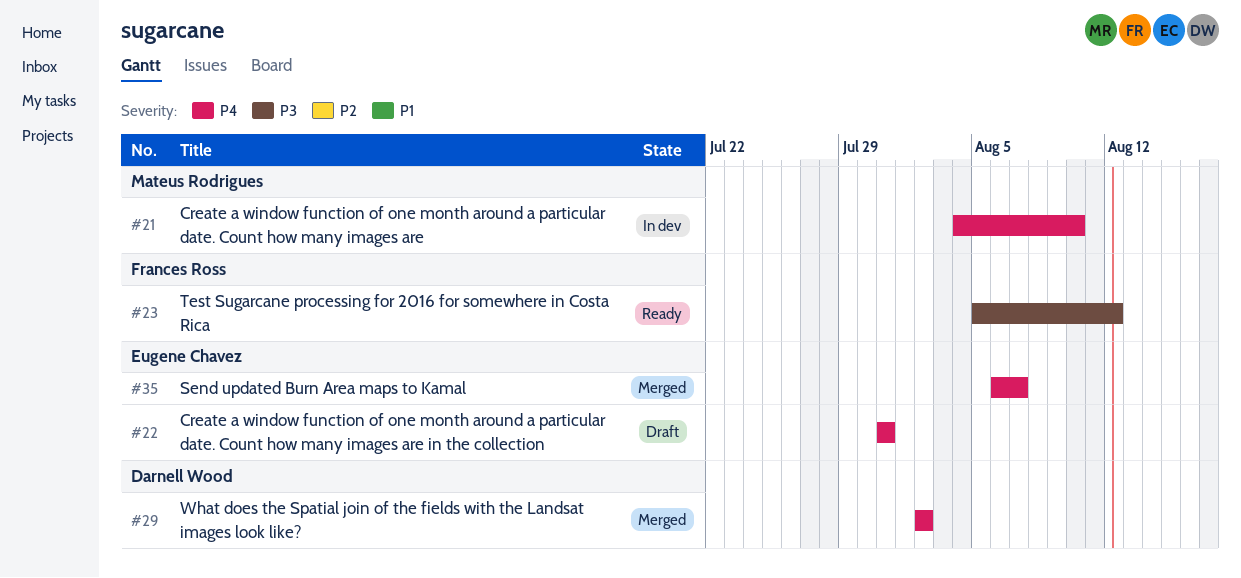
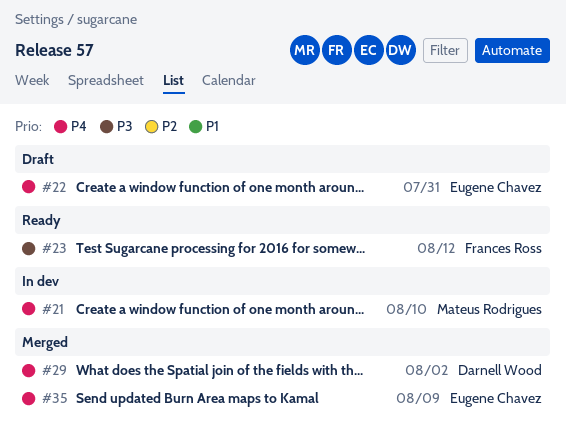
#35, due: Aug 7 -> Aug 9

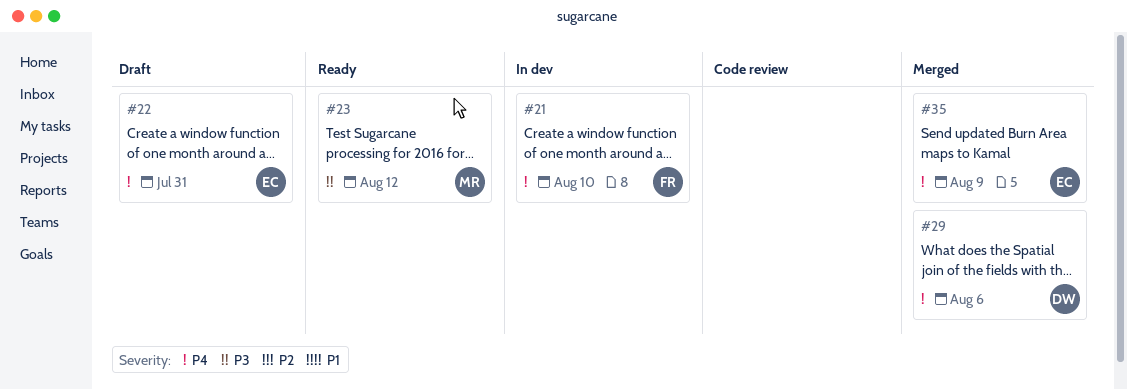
#21, owner: Mateus Rodrigues -> Frances Ross
#23, owner: Frances Ross -> Mateus Rodrigues
#29, due: Aug 2 -> Aug 6

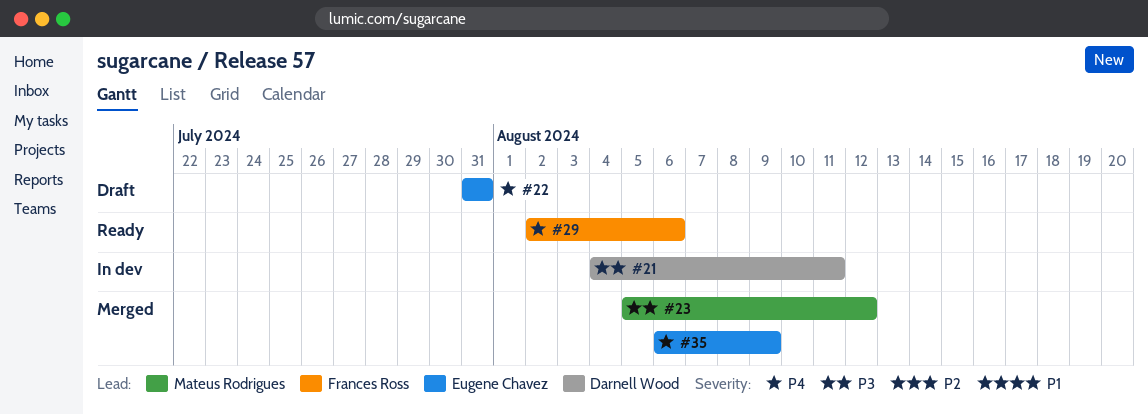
#21, owner: Frances Ross -> Darnell Wood
#21, priority: P4 -> P3
#21, due: Aug 10 -> Aug 11
#23, status: Ready -> Merged
#29, status: Merged -> Ready
#29, owner: Darnell Wood -> Frances Ross

